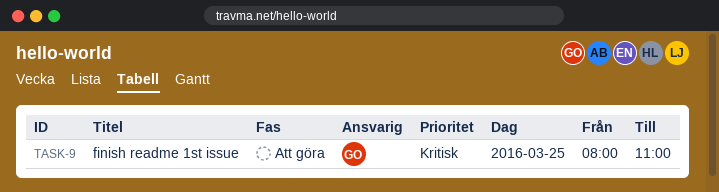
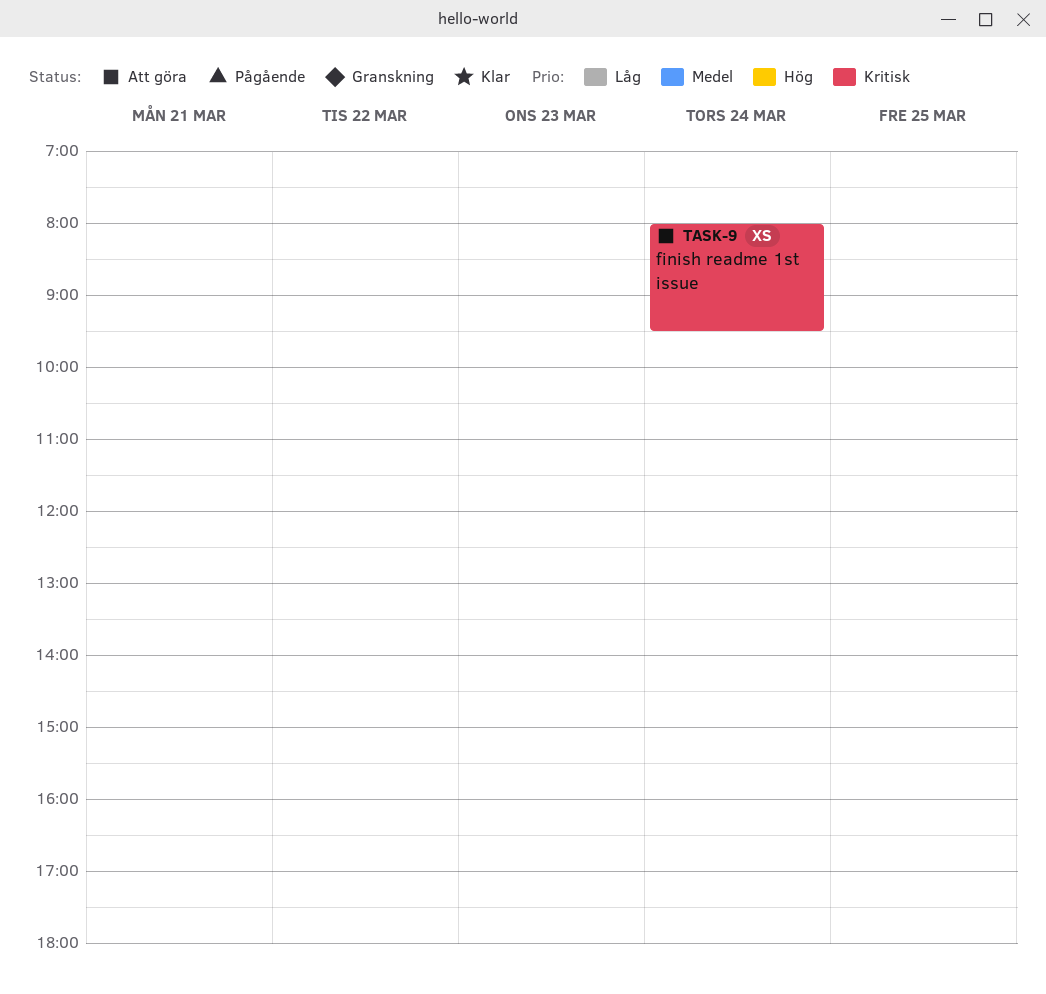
TASK-9, day: Mar 25 -> Mar 24
TASK-9, ends: 11:00 -> 09:30

